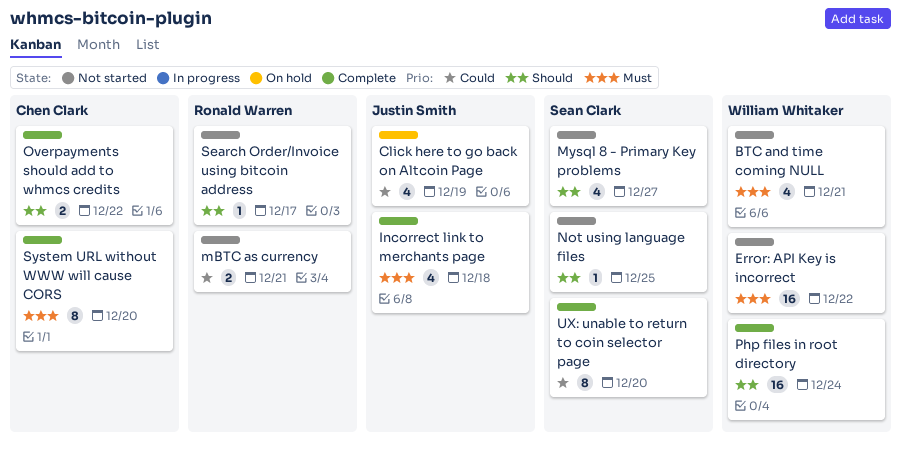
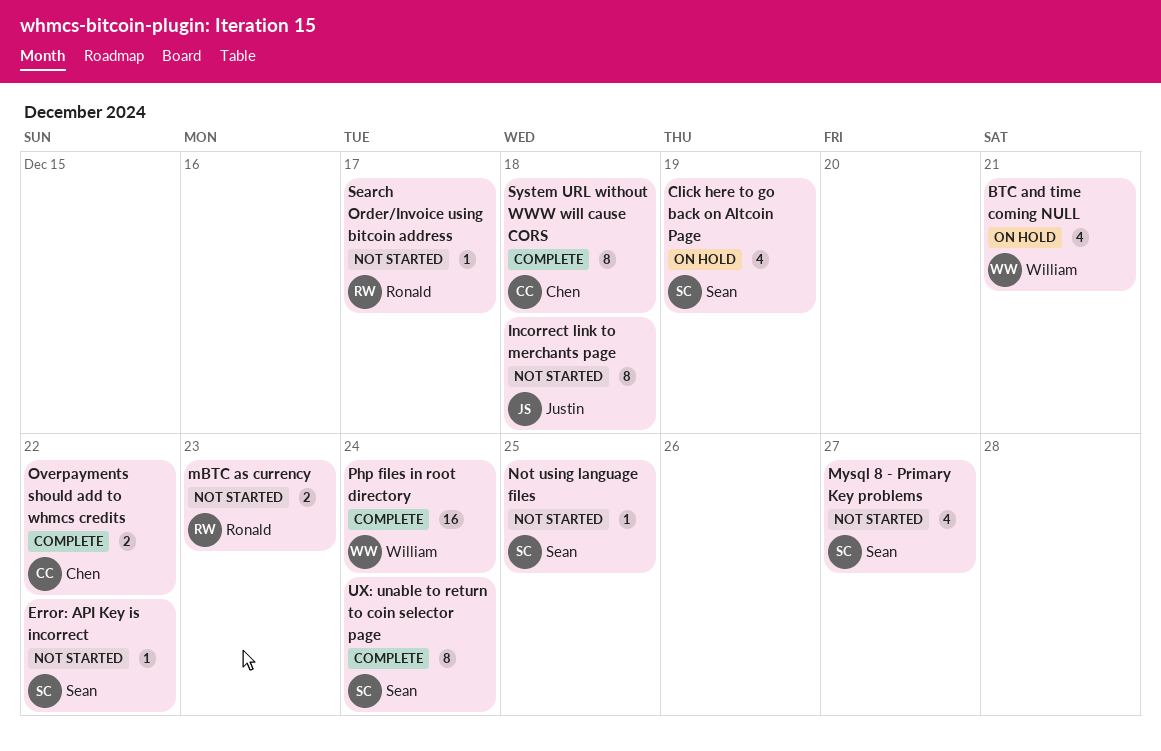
BTC and time coming NULL, status: Not started -> On hold
Click here to go back on Altcoin Page, owner: Justin Smith -> Sean Clark
Error: API Key is incorrect, owner: William Whitaker -> Sean Clark
Error: API Key is incorrect, estimate: 16 -> 1
Incorrect link to merchants page, status: Complete -> Not started
Incorrect link to merchants page, estimate: 4 -> 8
mBTC as currency, due: Dec 21 -> Dec 23
System URL without WWW will cause CORS, due: Dec 20 -> Dec 18
UX: unable to return to coin selector page, due: Dec 20 -> Dec 24

